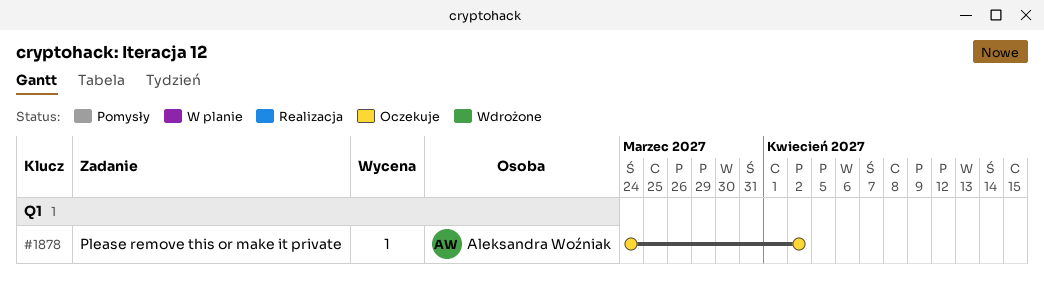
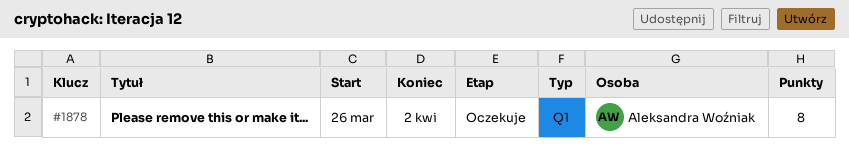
#1878, estimate: 1 -> 8
#1878, start: Mar 24 -> Mar 26

